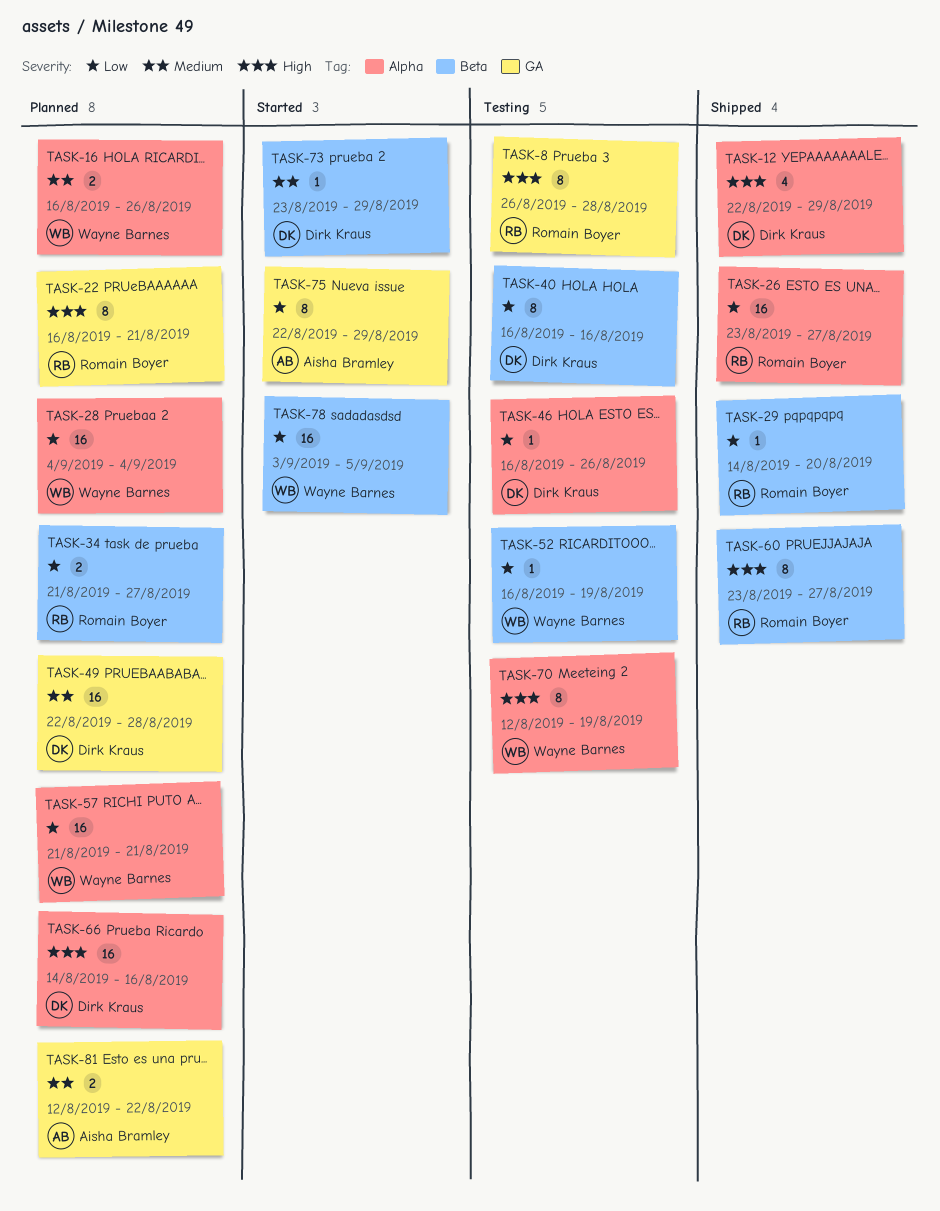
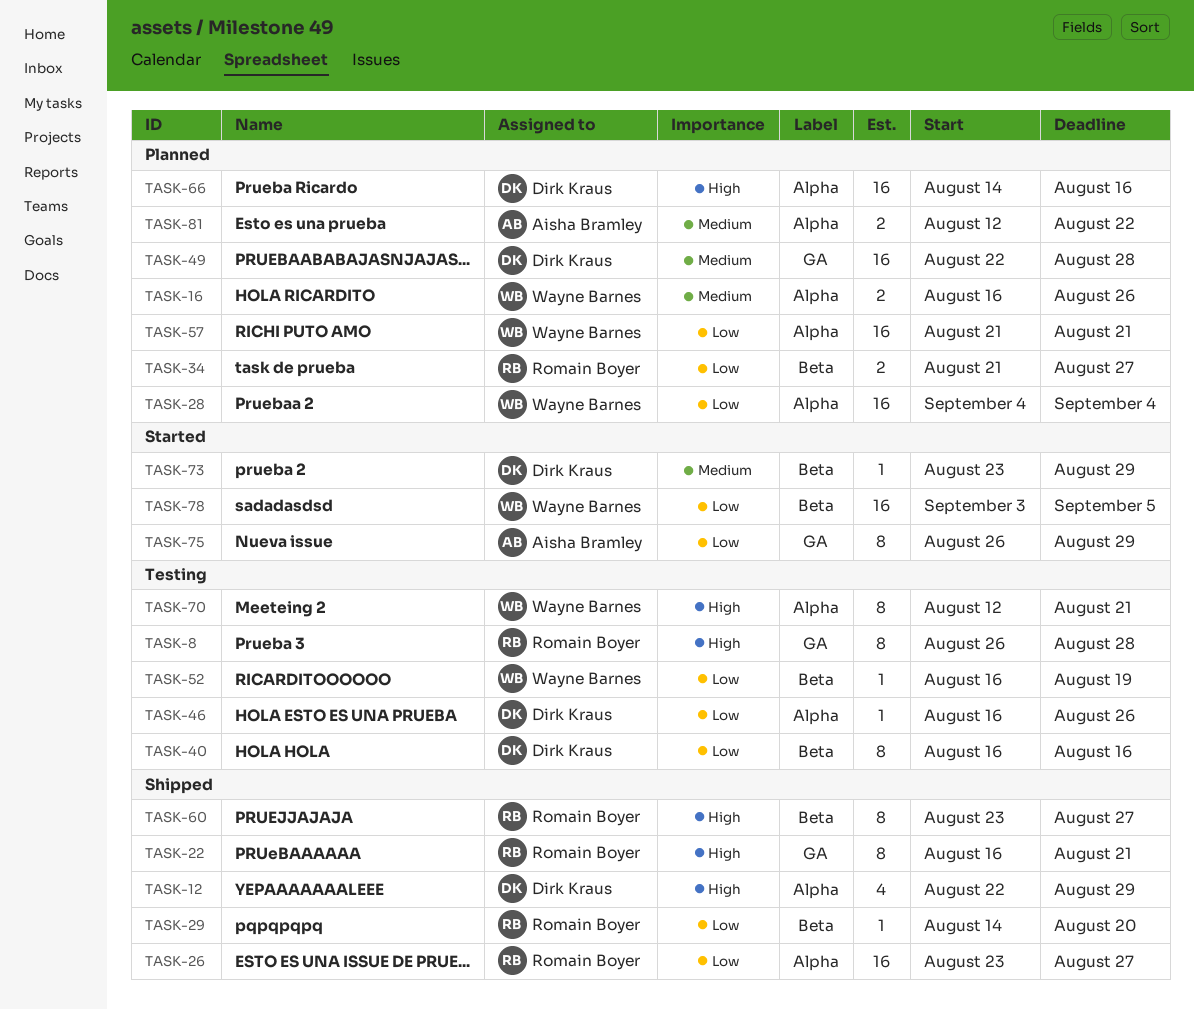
TASK-22, status: Planned -> Shipped
TASK-70, due: Aug 19 -> Aug 21
TASK-75, start: Aug 22 -> Aug 26
TASK-81, label: GA -> Alpha

